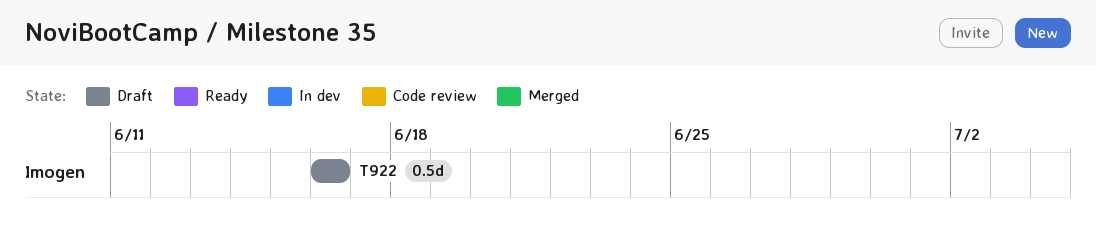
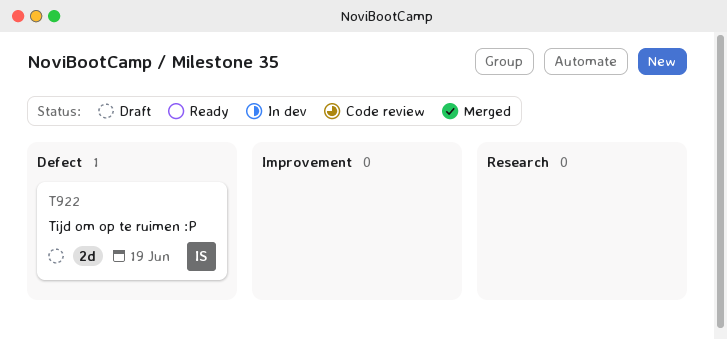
T922, estimate: 0.5d -> 2d
T922, due: Jun 16 -> Jun 19

